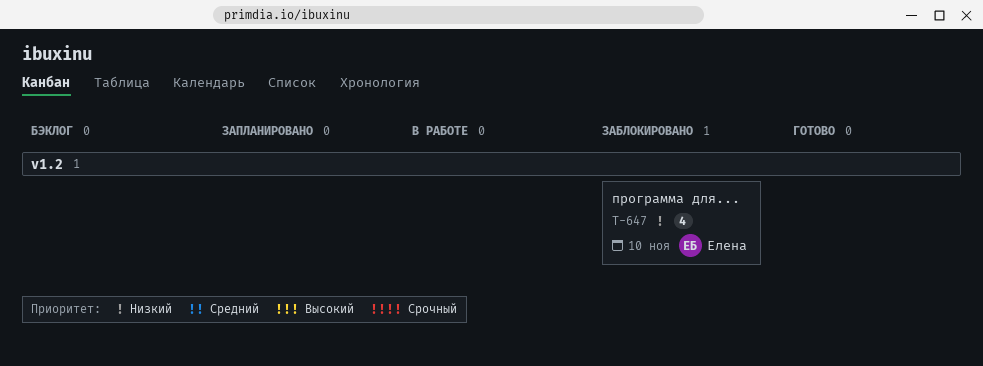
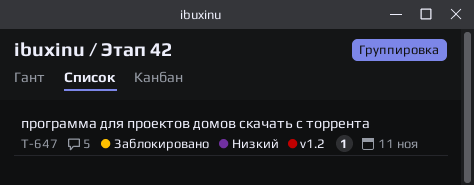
T-647, estimate: 4 -> 1
T-647, due: Nov 10 -> Nov 11

